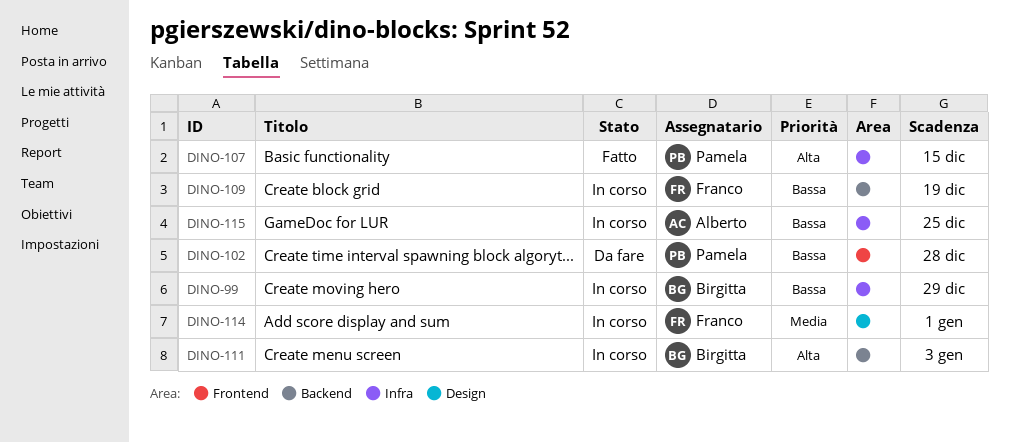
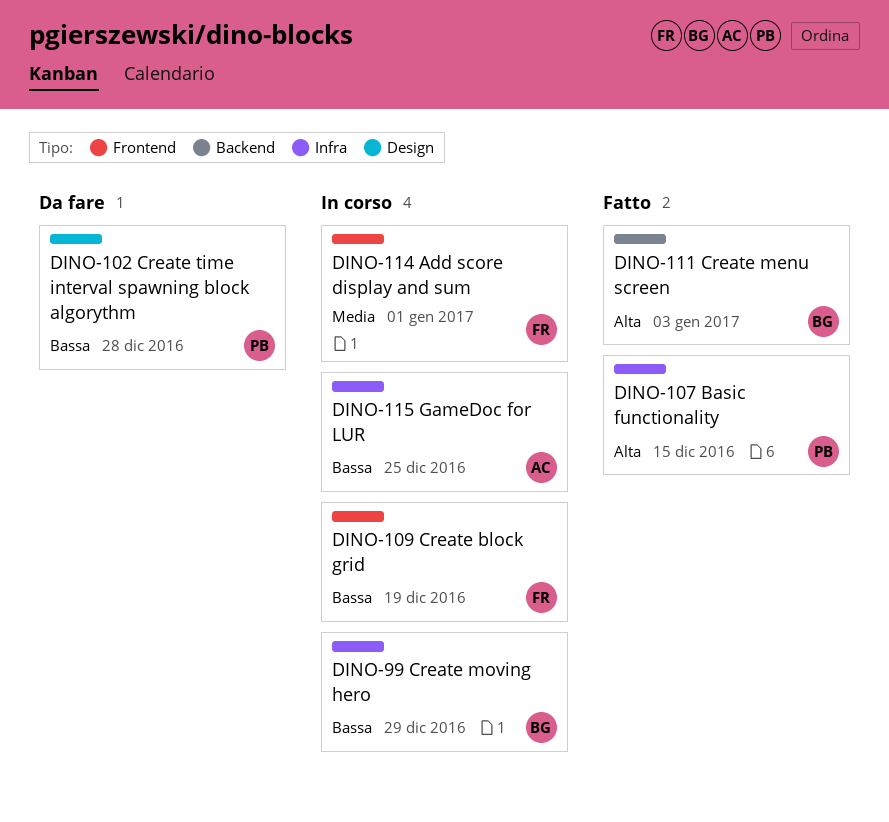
DINO-102, label: Frontend -> Design
DINO-109, label: Backend -> Frontend
DINO-111, status: In corso -> Fatto
DINO-114, label: Design -> Frontend

